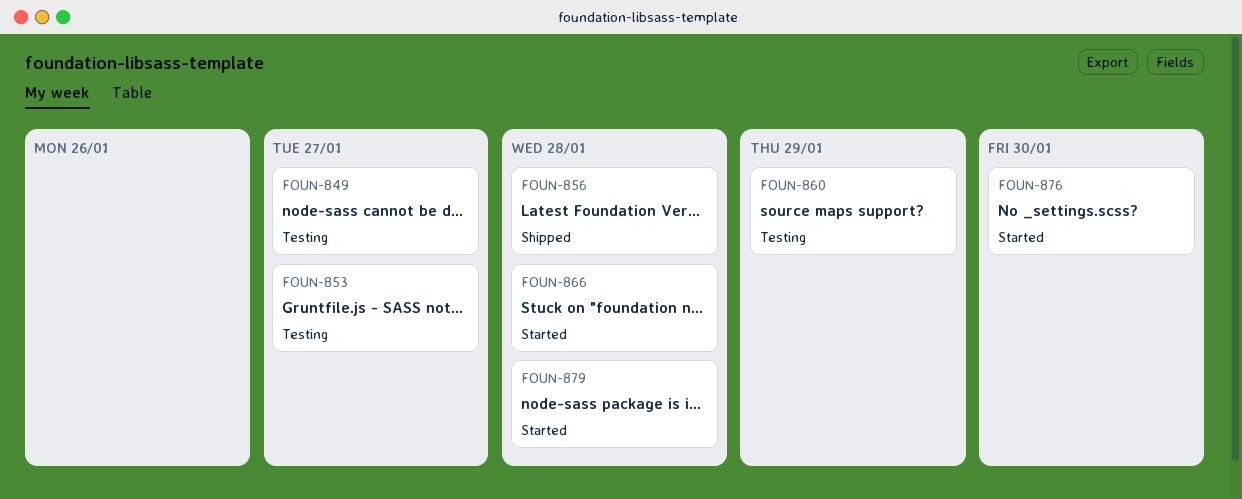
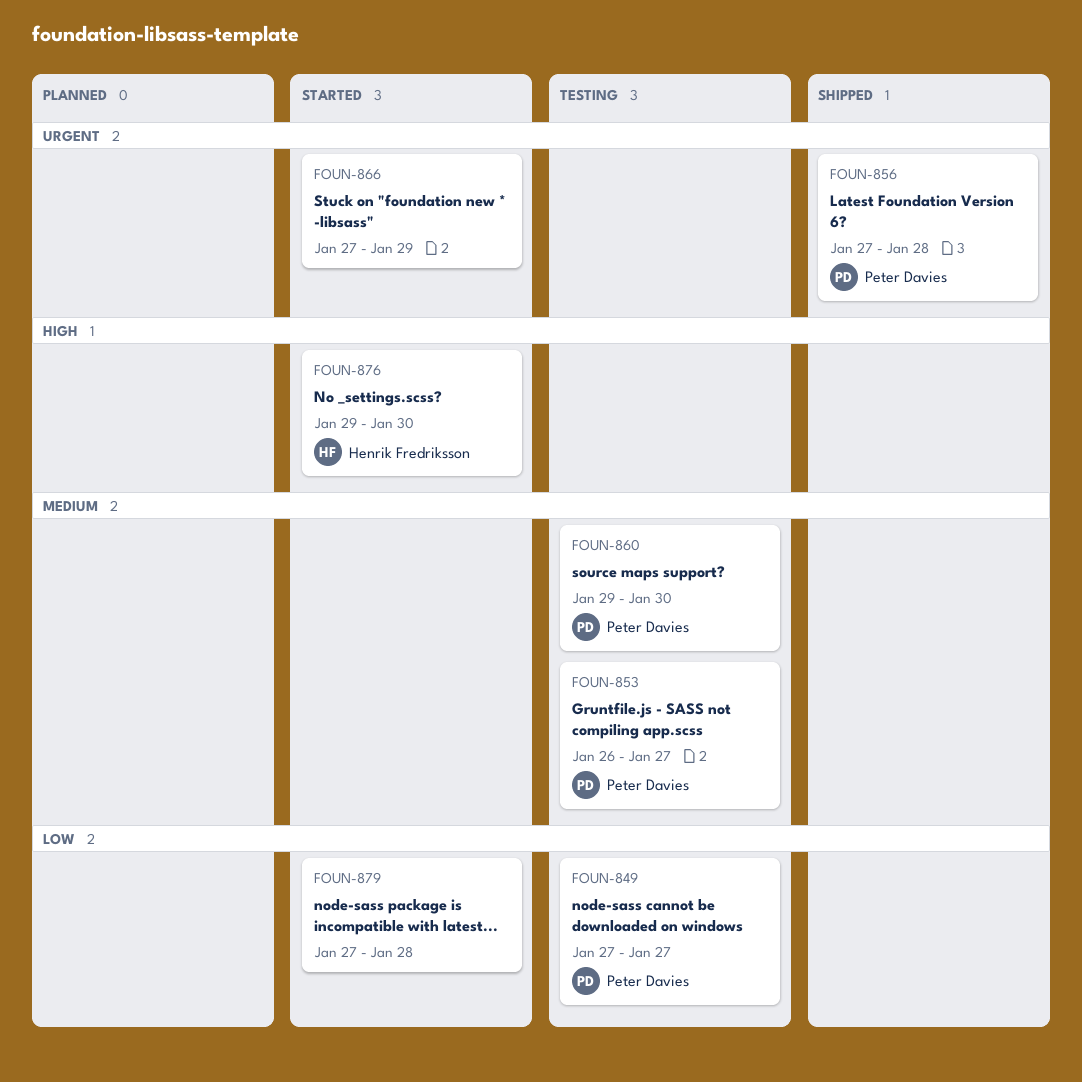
FOUN-860, due: Jan 29 -> Jan 30
FOUN-866, due: Jan 28 -> Jan 29

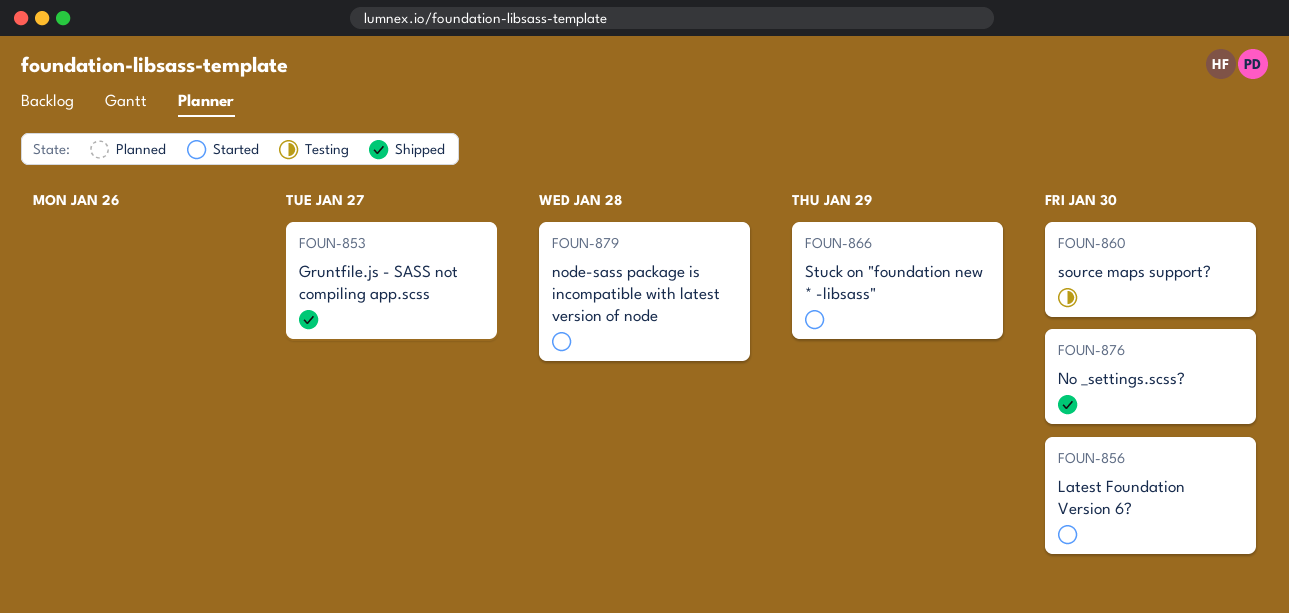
FOUN-849: present -> none
FOUN-853, status: Testing -> Shipped
FOUN-856, status: Shipped -> Started
FOUN-856, due: Jan 28 -> Jan 30
FOUN-876, status: Started -> Shipped

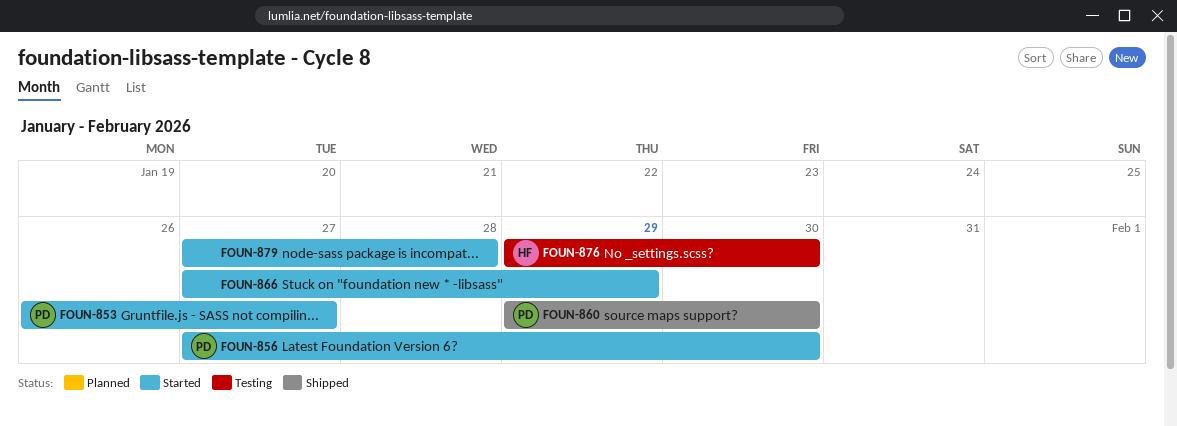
FOUN-853, status: Shipped -> Started
FOUN-860, status: Testing -> Shipped
FOUN-876, status: Shipped -> Testing

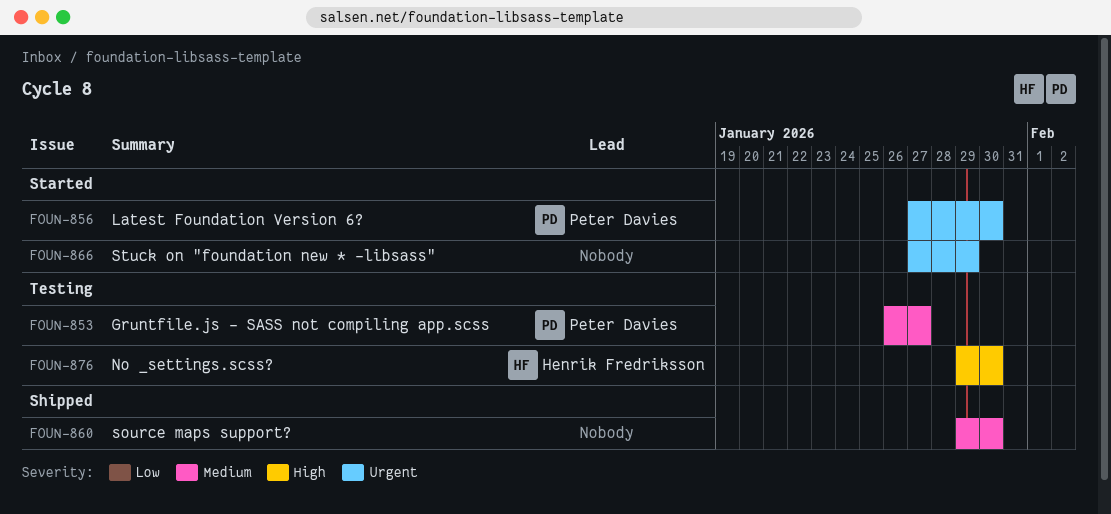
FOUN-853, status: Started -> Testing
FOUN-860, owner: Peter Davies -> none
FOUN-879: present -> none

